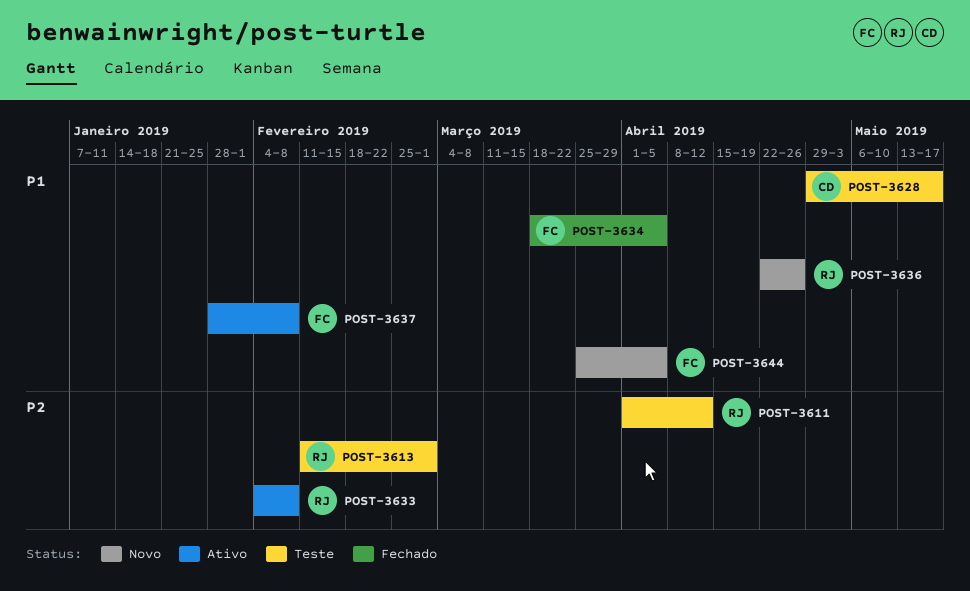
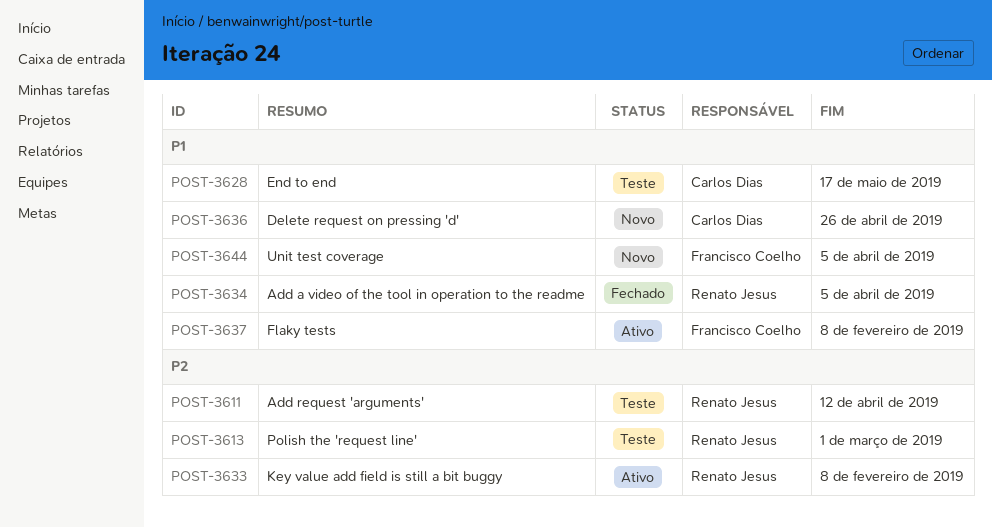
POST-3634, owner: Francisco Coelho -> Renato Jesus
POST-3636, owner: Renato Jesus -> Carlos Dias

